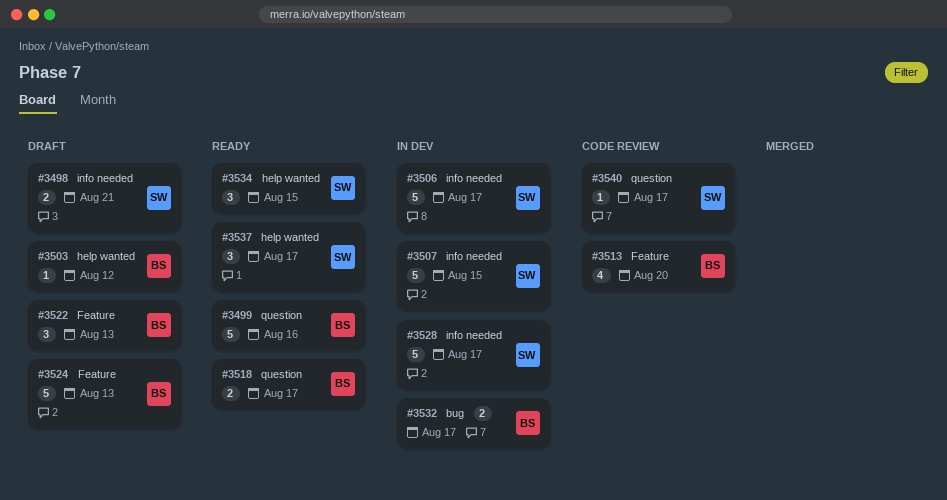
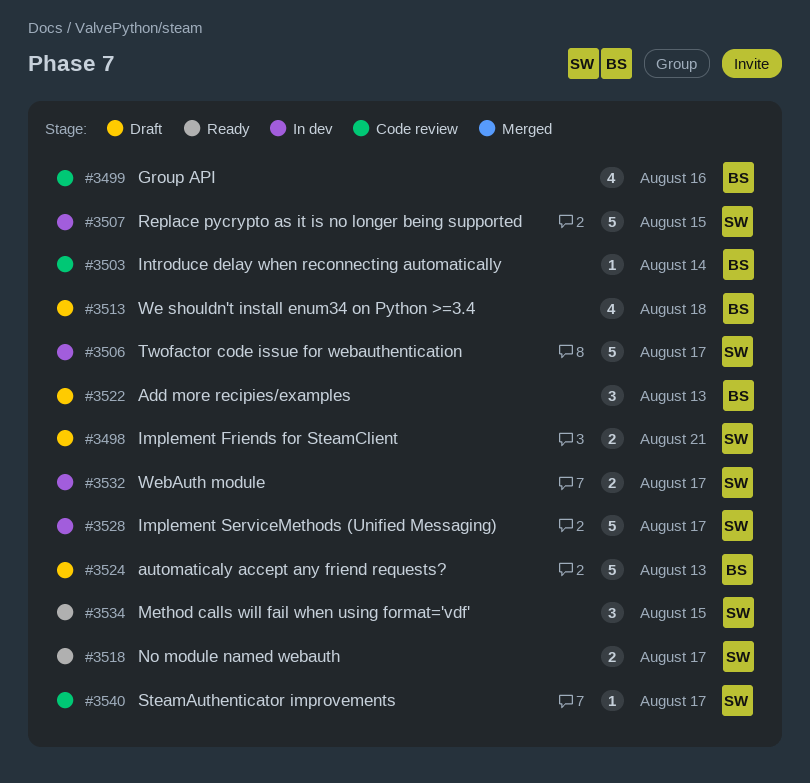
#3499, status: Ready -> Code review
#3499, estimate: 5 -> 4
#3503, status: Draft -> Code review
#3503, due: Aug 12 -> Aug 14
#3513, status: Code review -> Draft
#3513, due: Aug 20 -> Aug 18
#3518, owner: BS -> SW
#3532, owner: BS -> SW
#3537: present -> none

